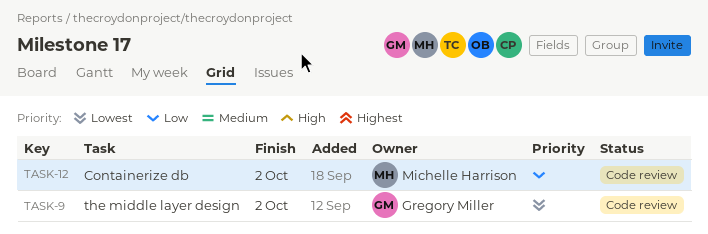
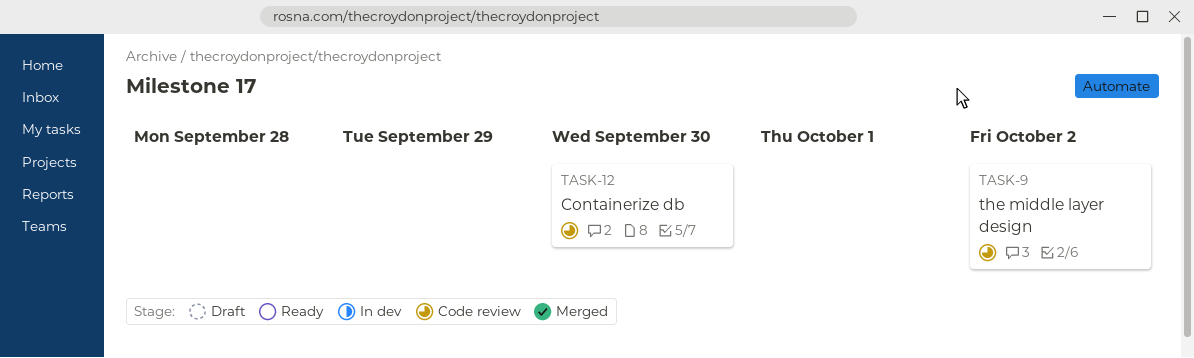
TASK-12, due: Oct 2 -> Sep 30

